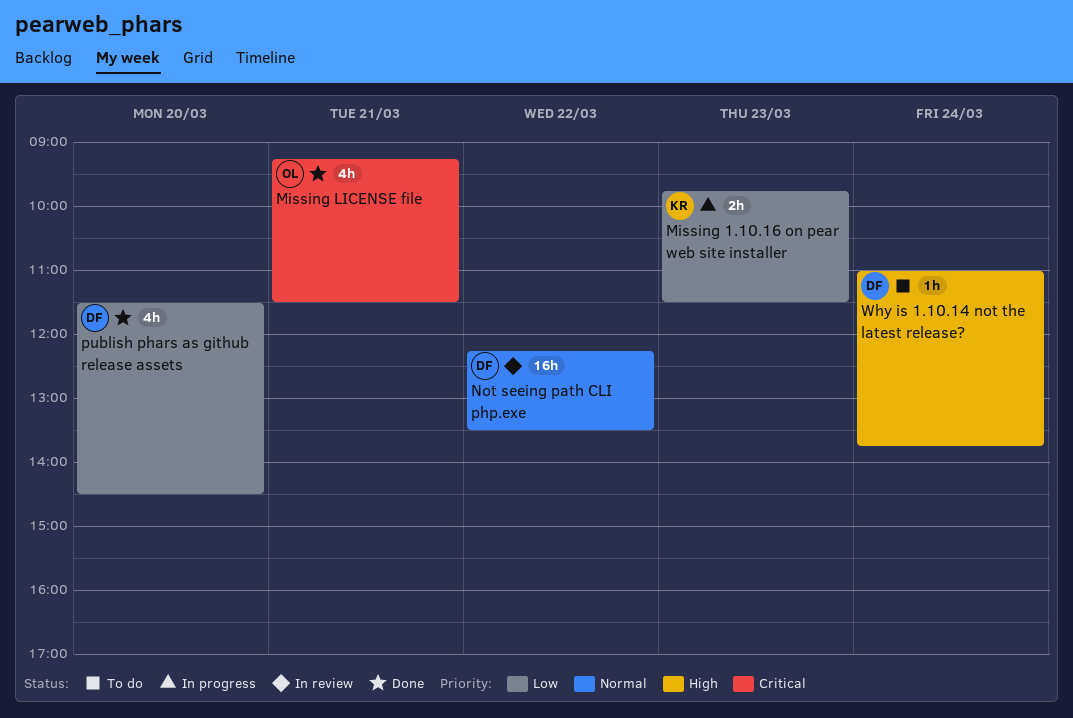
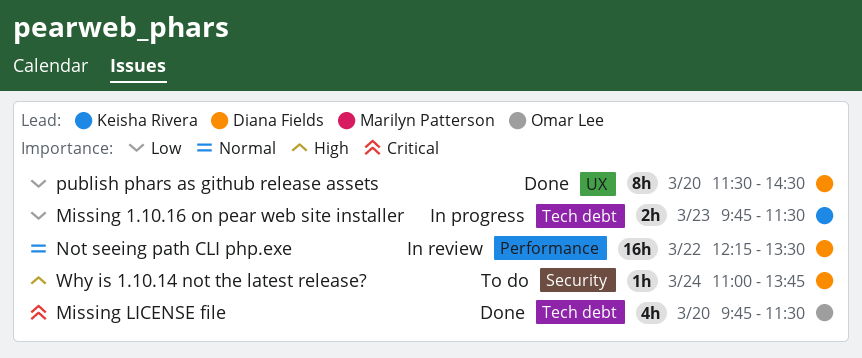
Missing LICENSE file, day: Mar 21 -> Mar 20
Missing LICENSE file, begins: 09:15 -> 09:45
publish phars as github release assets, estimate: 4h -> 8h

